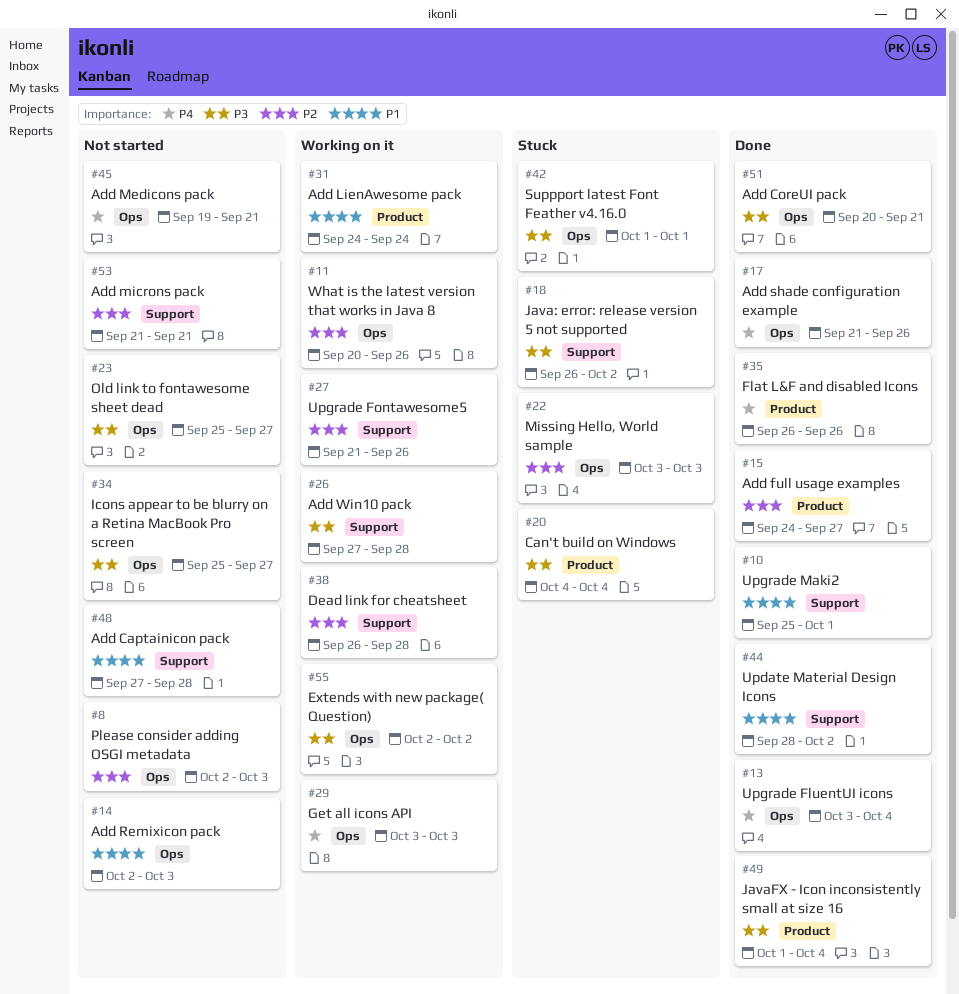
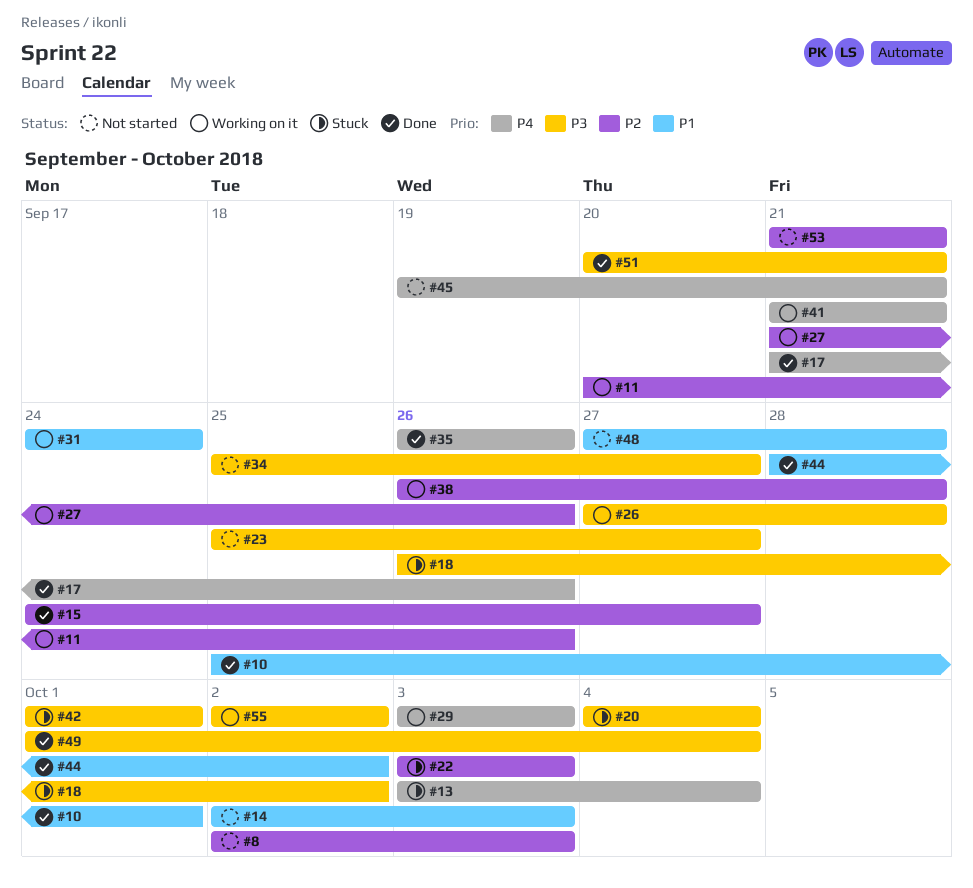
#13, status: Done -> Stuck
#41: none -> present

